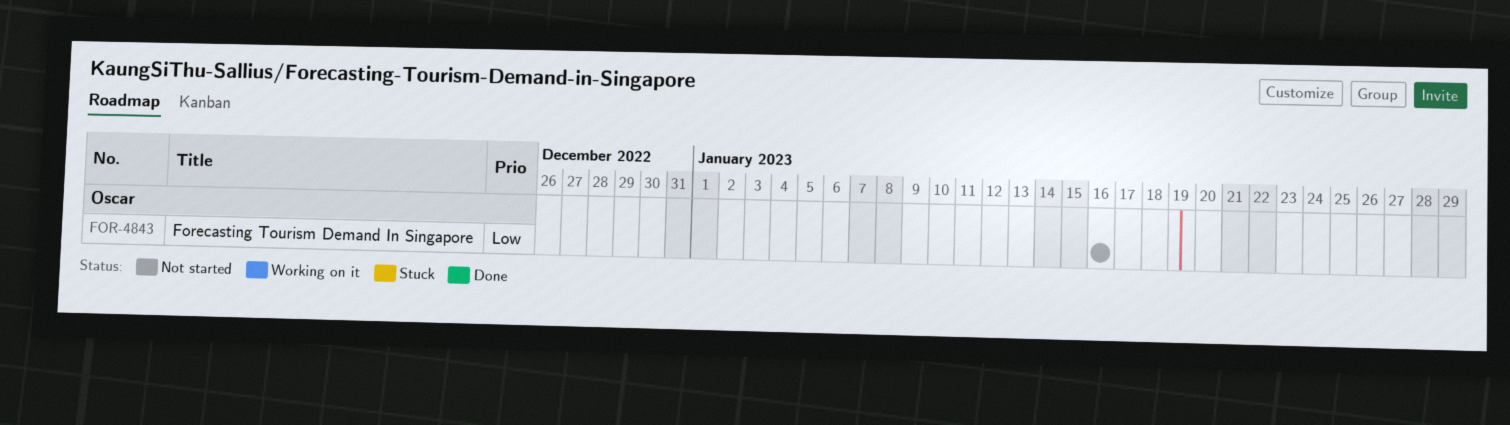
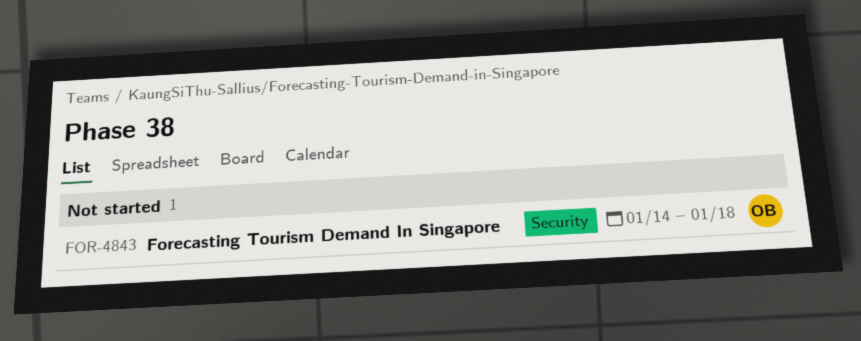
FOR-4843, start: Jan 16 -> Jan 14
FOR-4843, due: Jan 16 -> Jan 18

